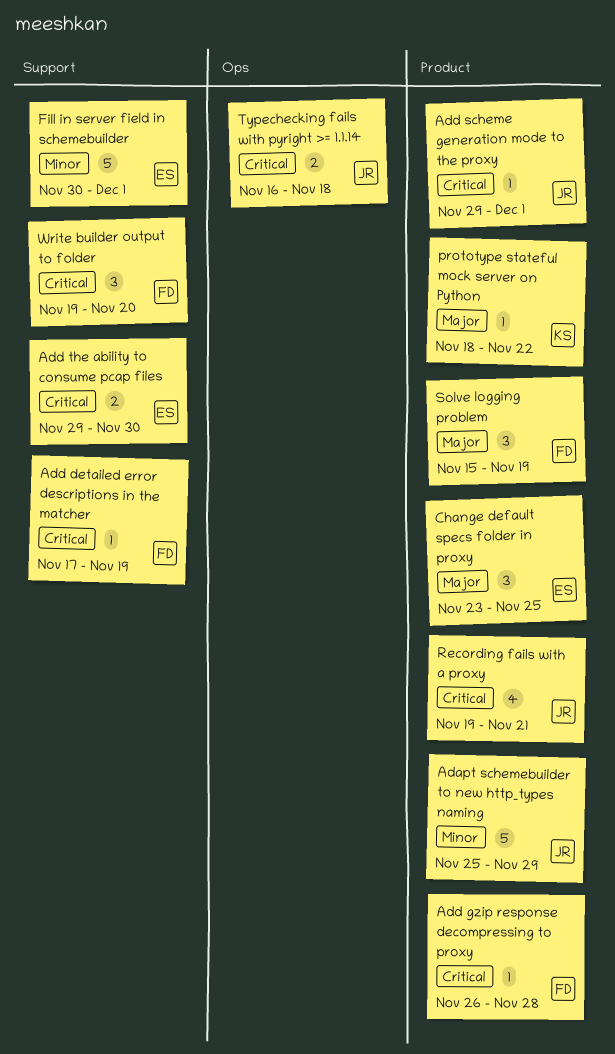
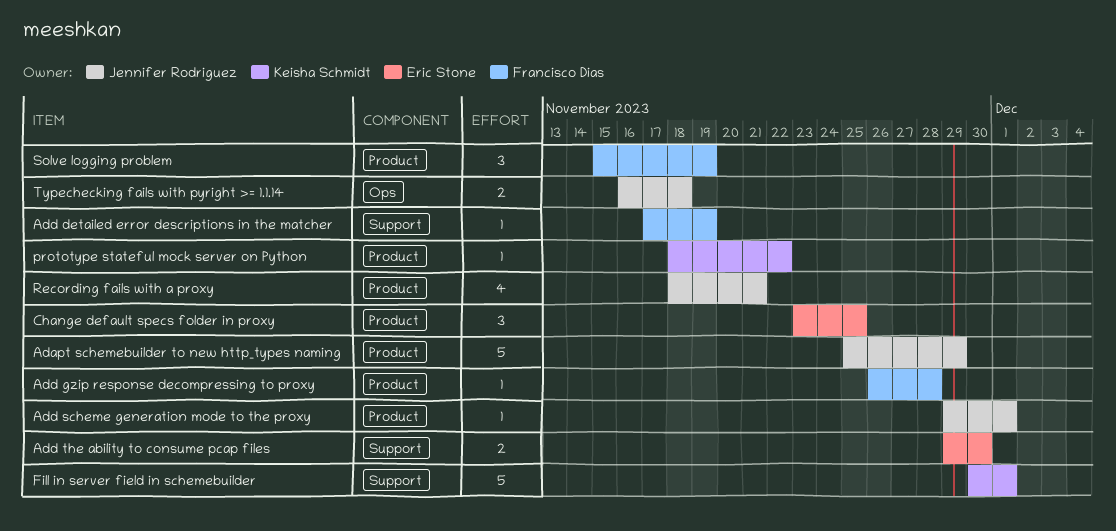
Fill in server field in schemebuilder, owner: Eric Stone -> Keisha Schmidt
Recording fails with a proxy, start: Nov 19 -> Nov 18
Write builder output to folder: present -> none

